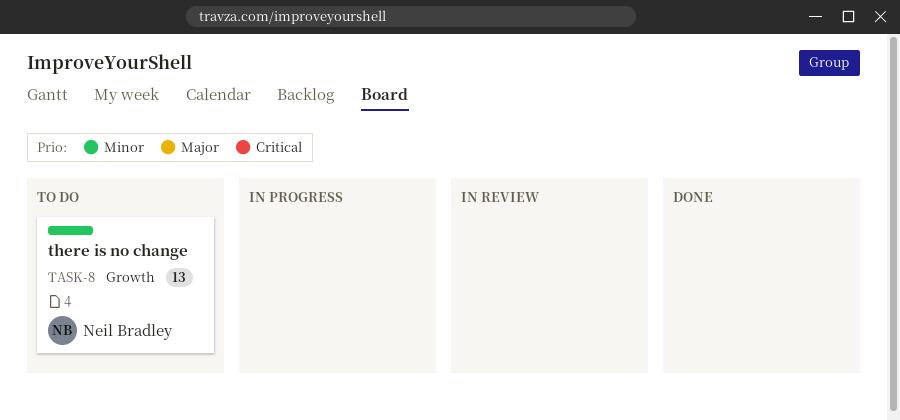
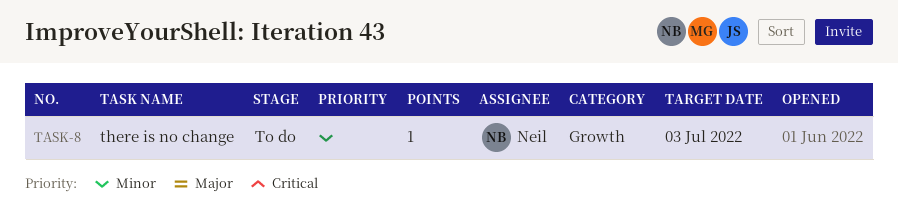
TASK-8, estimate: 13 -> 1

